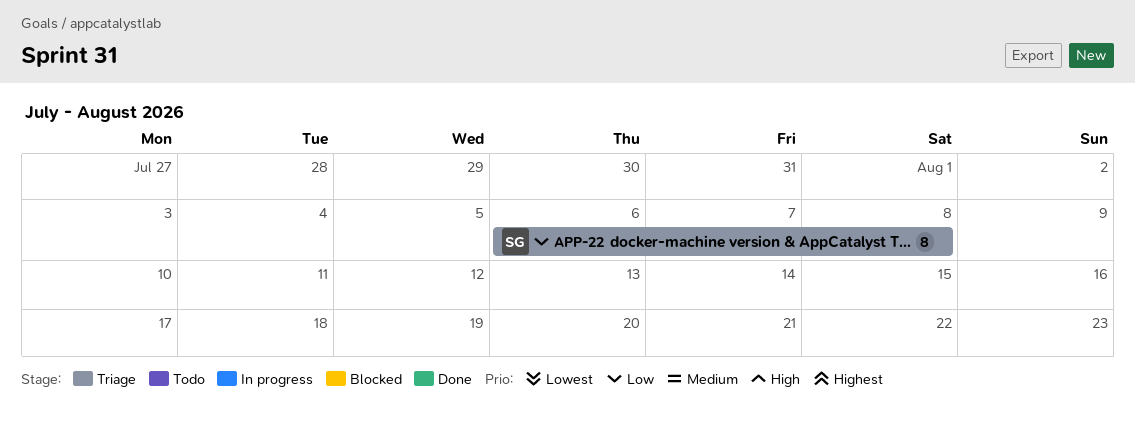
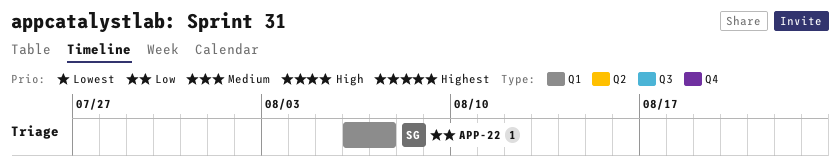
APP-22, estimate: 8 -> 1
APP-22, due: Aug 8 -> Aug 7

